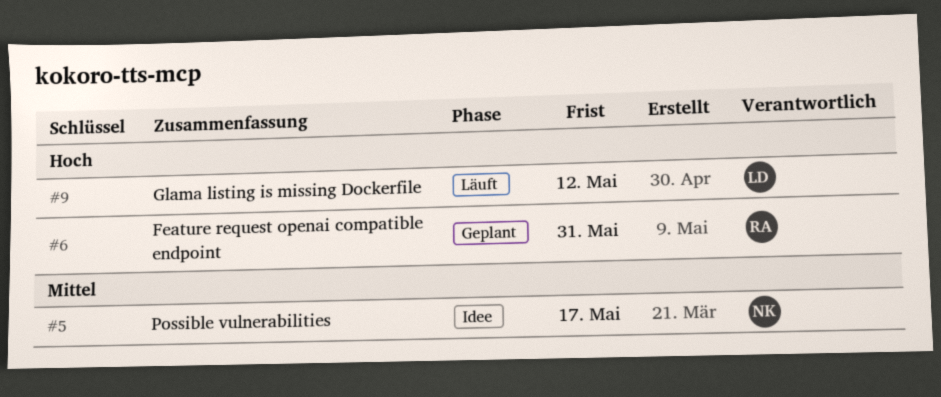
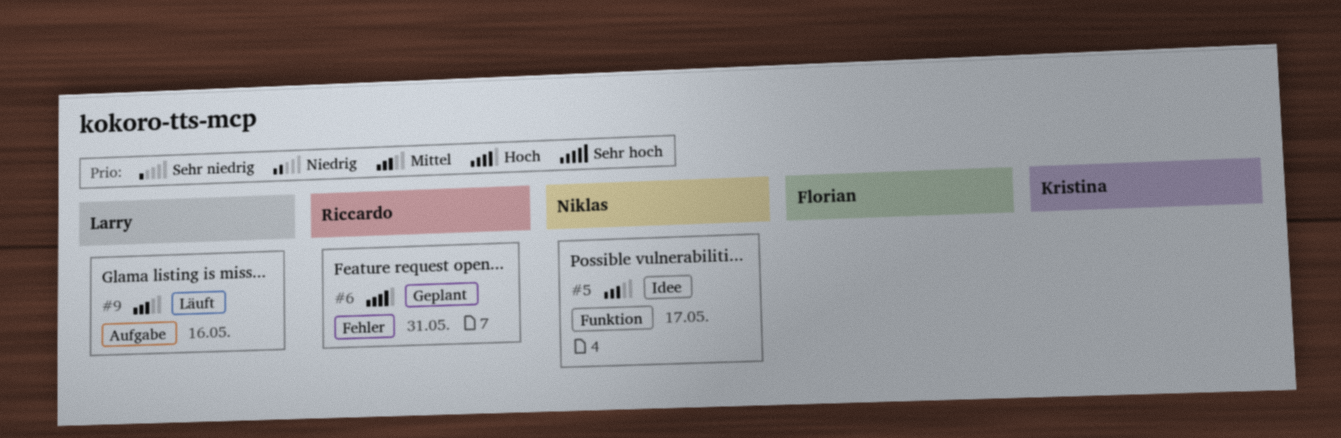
#9, priority: Hoch -> Mittel
#9, due: May 12 -> May 16

